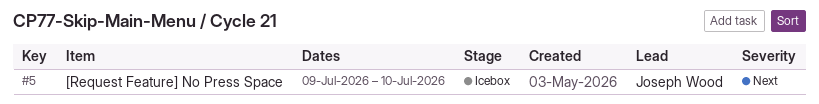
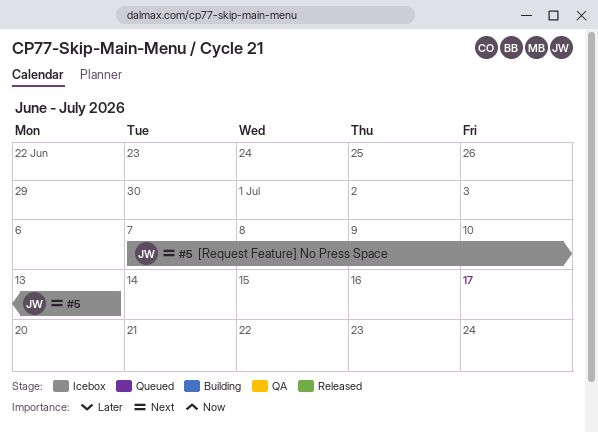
#5, start: Jul 9 -> Jul 7
#5, due: Jul 10 -> Jul 13

